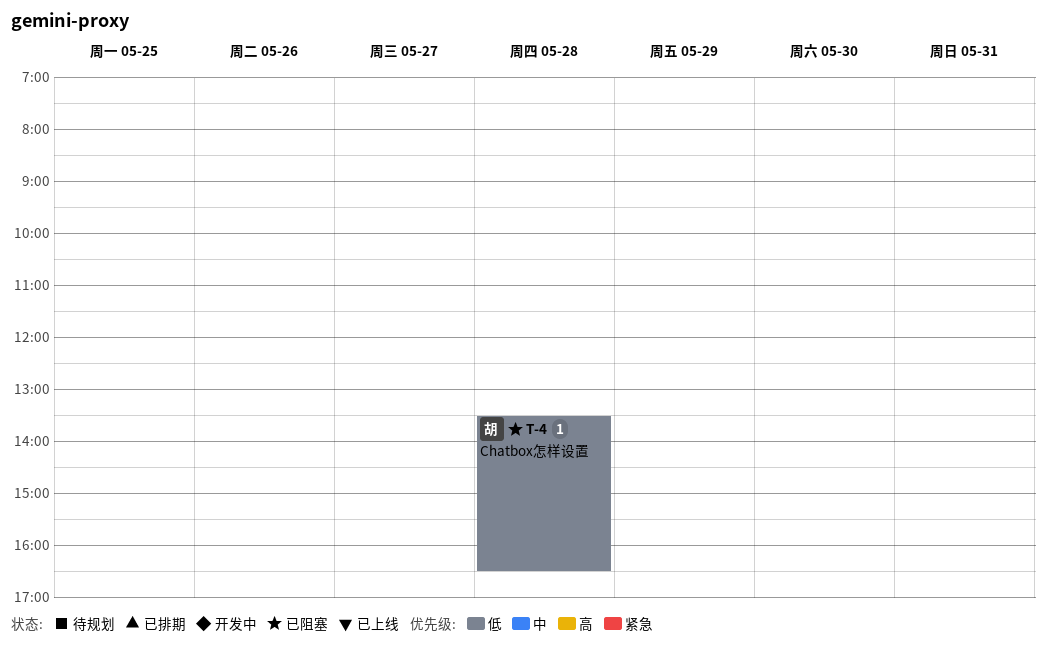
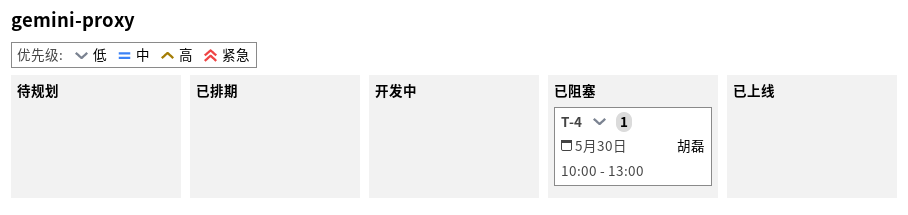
T-4, day: May 28 -> May 30
T-4, begins: 13:30 -> 10:00
T-4, ends: 16:30 -> 13:00

